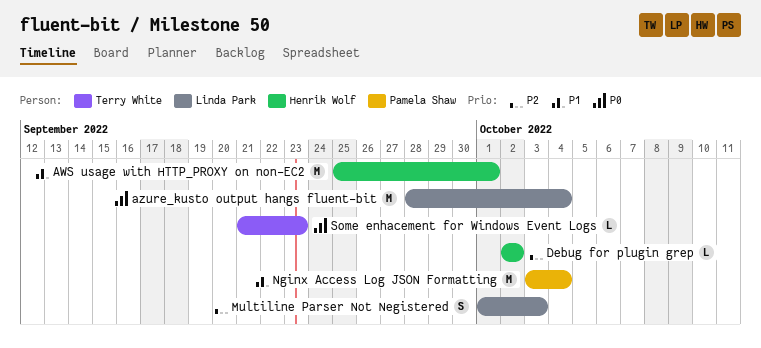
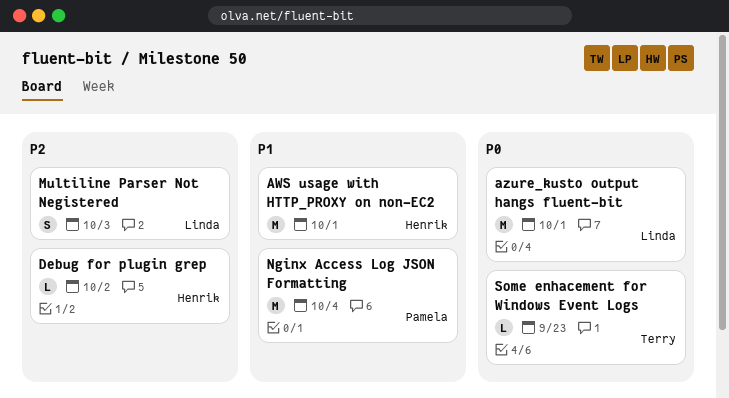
azure_kusto output hangs fluent-bit, due: Oct 4 -> Oct 1

